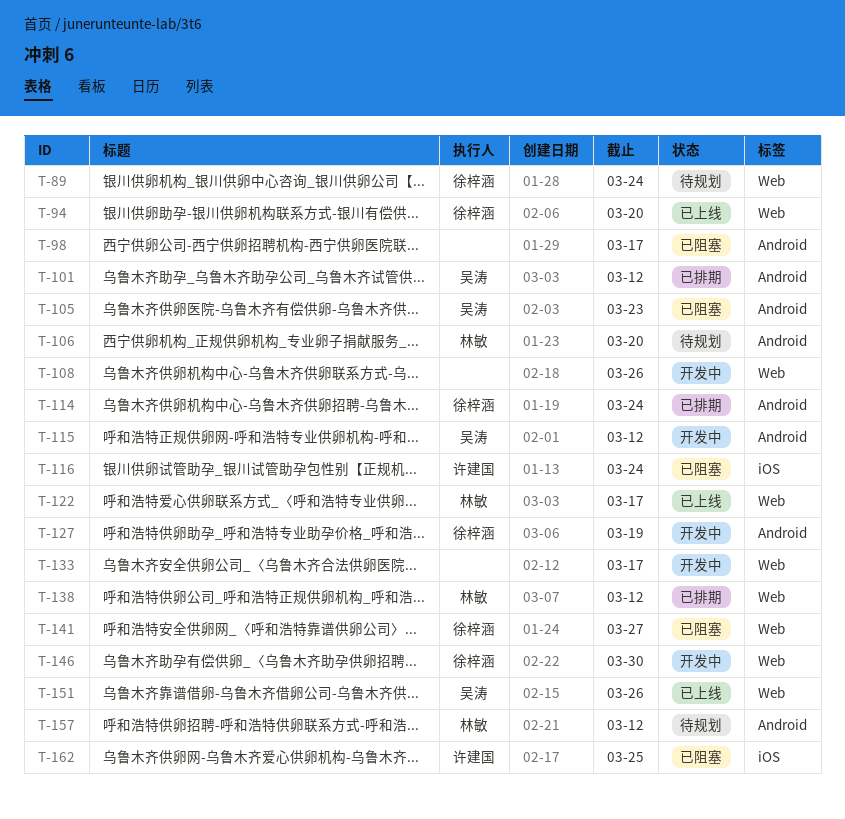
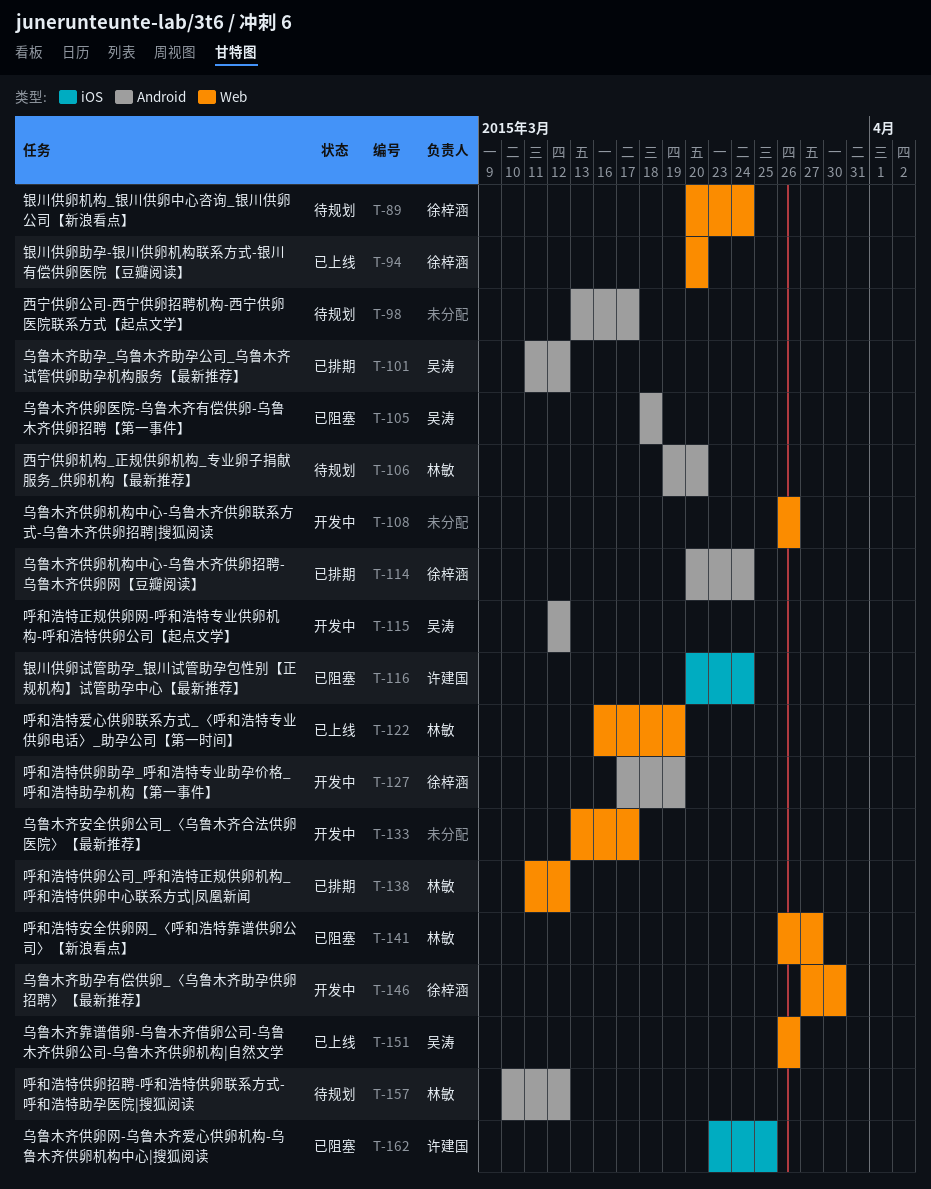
T-98, status: 已阻塞 -> 待规划
T-105, due: Mar 23 -> Mar 18
T-122, due: Mar 17 -> Mar 19
T-141, owner: 徐梓涵 -> 林敏

